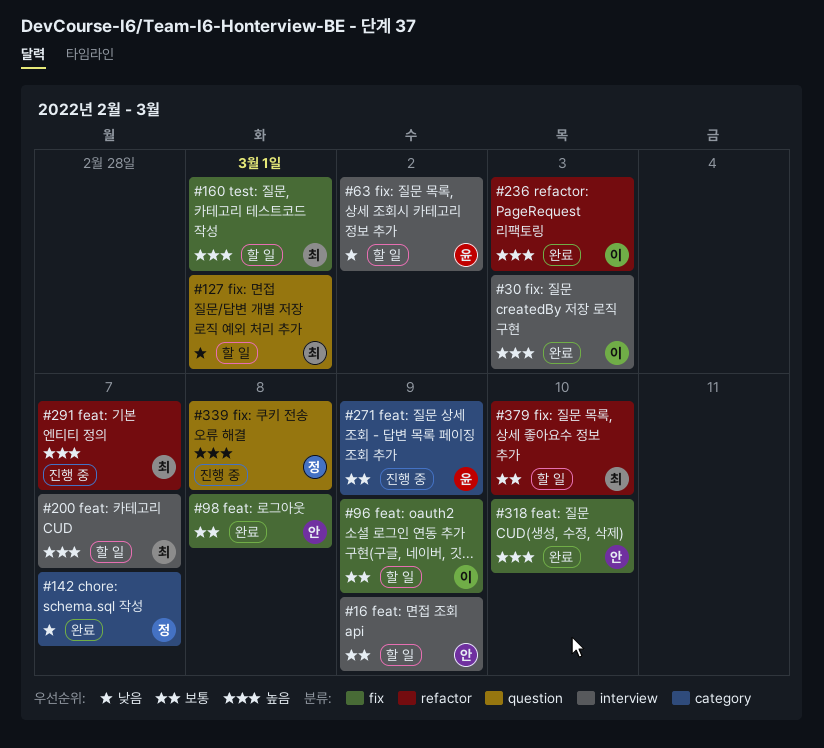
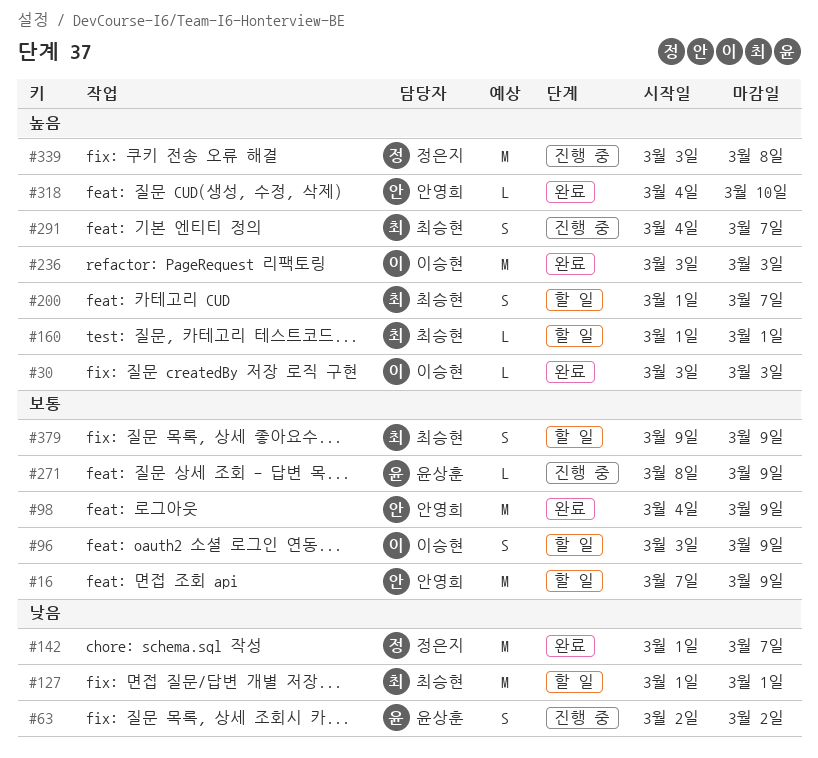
#63, status: 할 일 -> 진행 중
#98, due: Mar 8 -> Mar 9
#379, due: Mar 10 -> Mar 9

